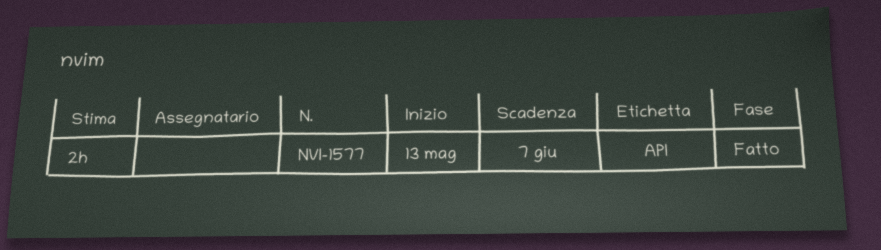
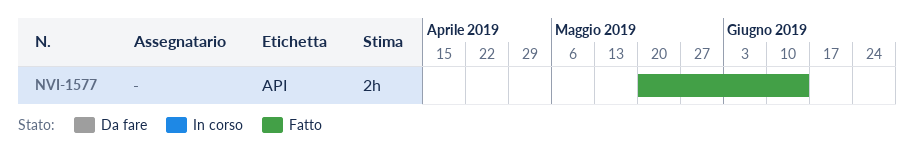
NVI-1577, start: May 13 -> May 20
NVI-1577, due: Jun 7 -> Jun 14

